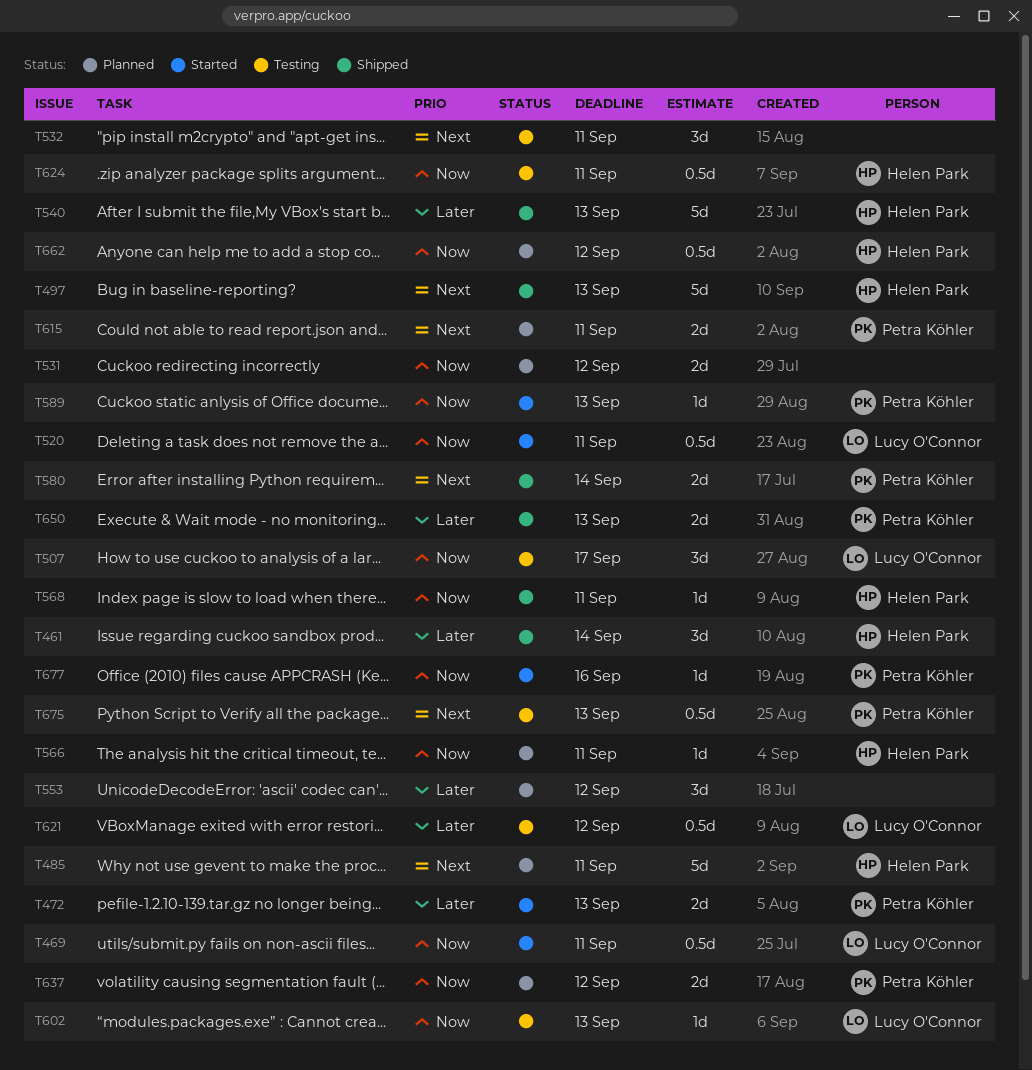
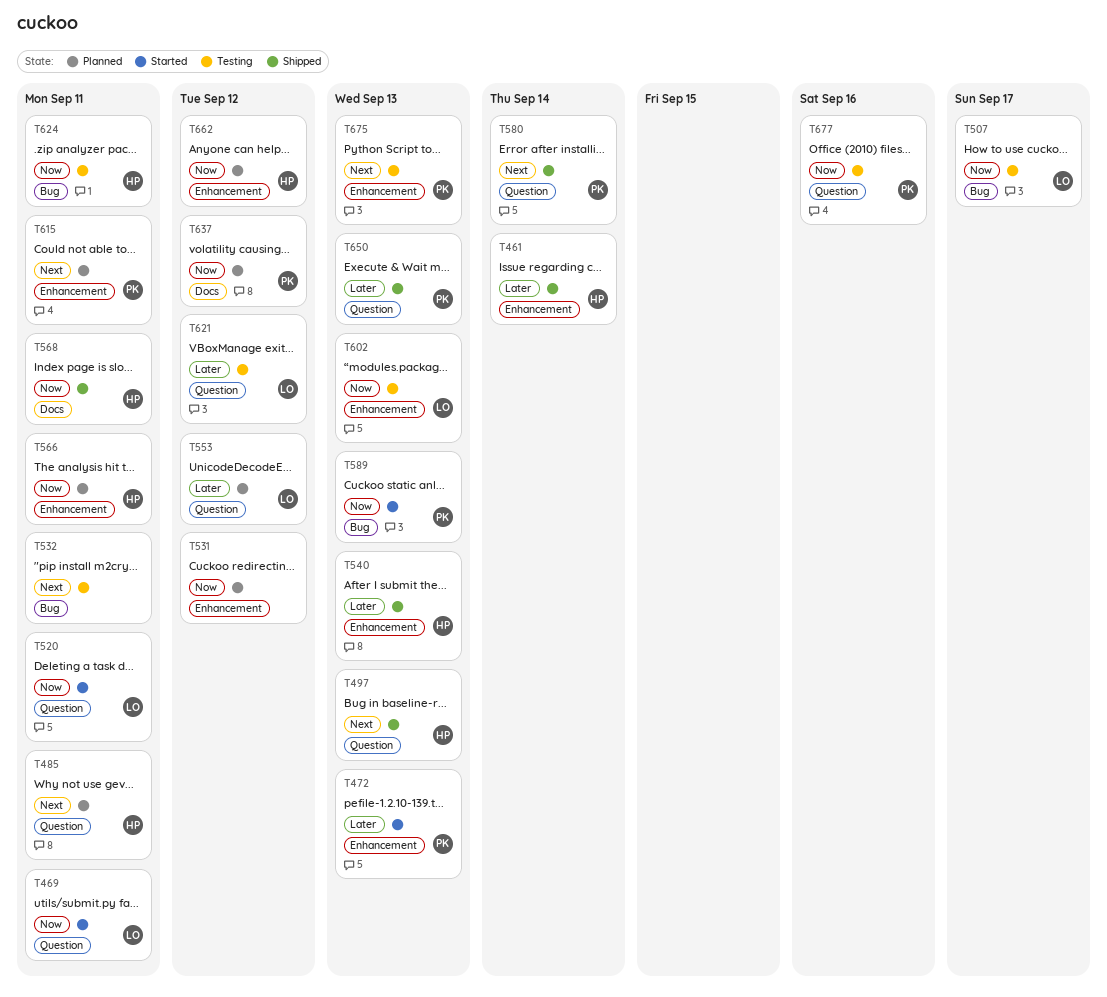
T553, owner: none -> Lucy O'Connor
T677, status: Started -> Testing

